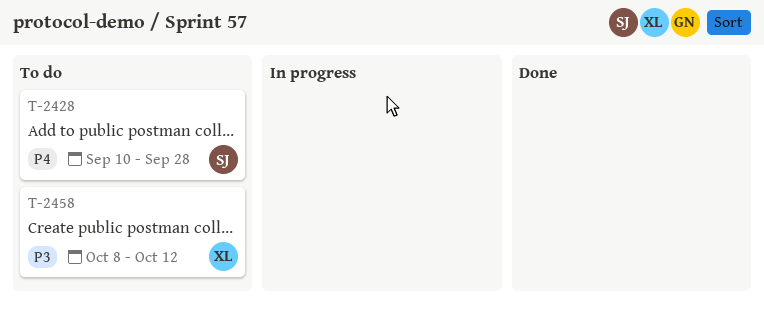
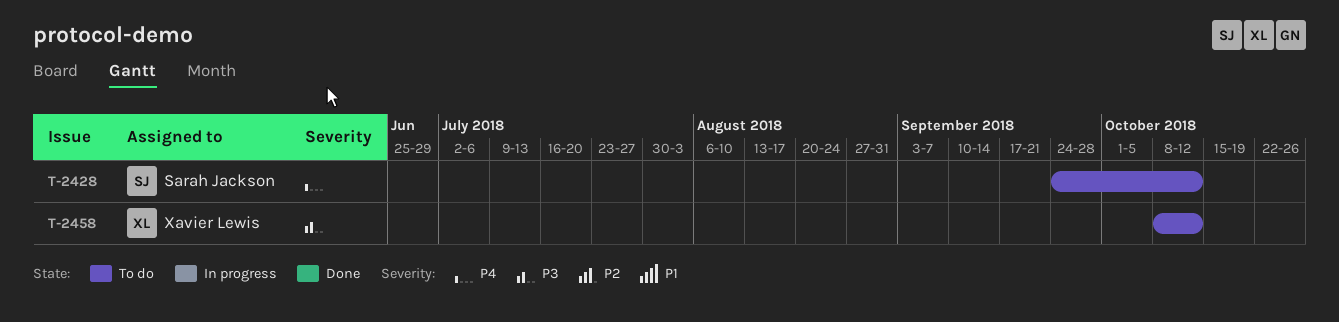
T-2428, start: Sep 10 -> Sep 24
T-2428, due: Sep 28 -> Oct 12

